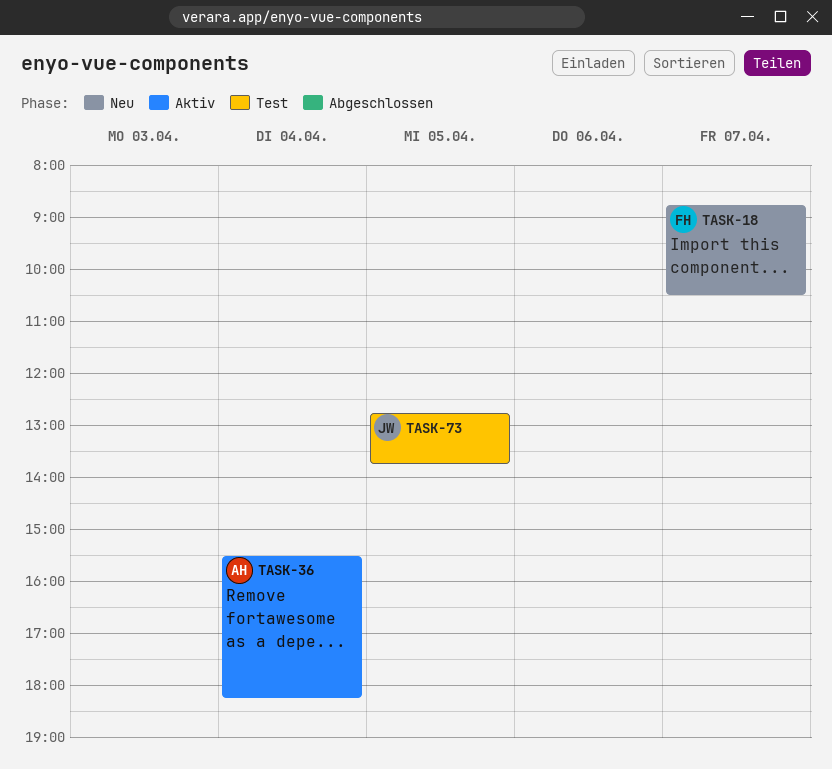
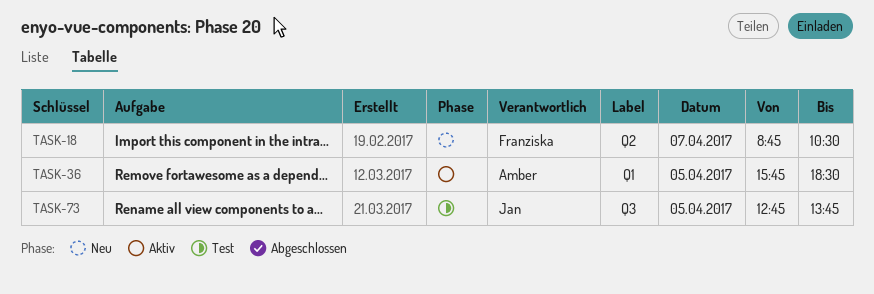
TASK-36, day: Apr 4 -> Apr 5
TASK-36, begins: 15:30 -> 15:45
TASK-36, ends: 18:15 -> 18:30

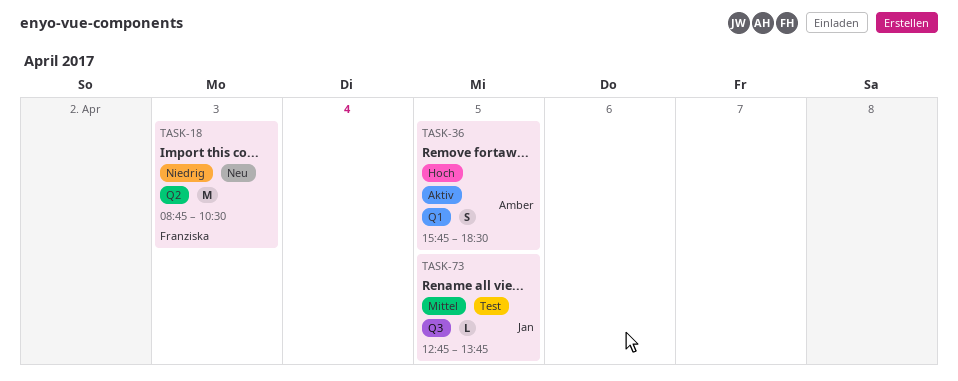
TASK-18, day: Apr 7 -> Apr 3

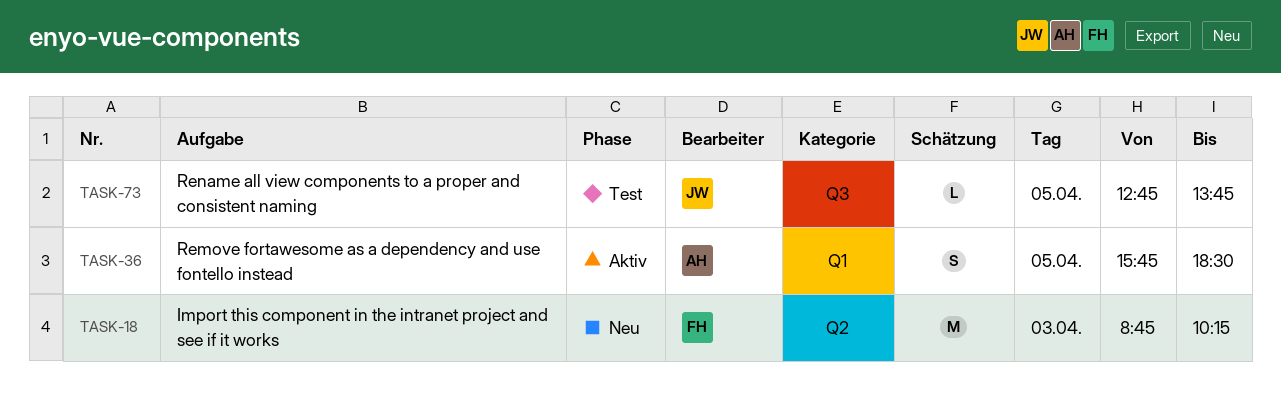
TASK-18, ends: 10:30 -> 10:15

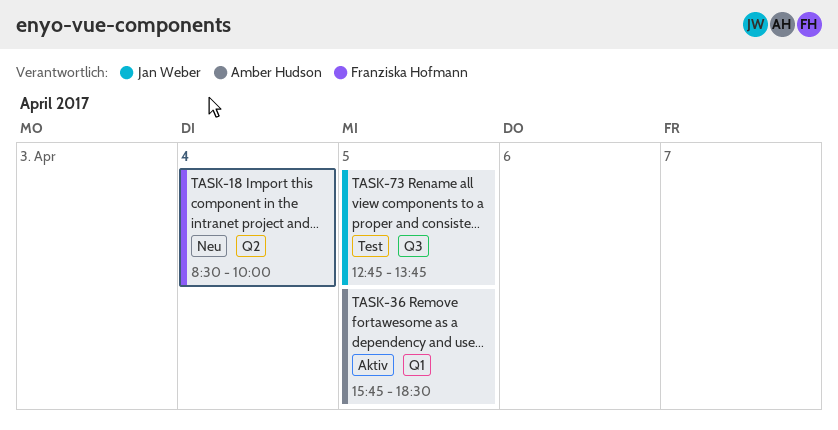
TASK-18, day: Apr 3 -> Apr 4
TASK-18, begins: 08:45 -> 08:30
TASK-18, ends: 10:15 -> 10:00

